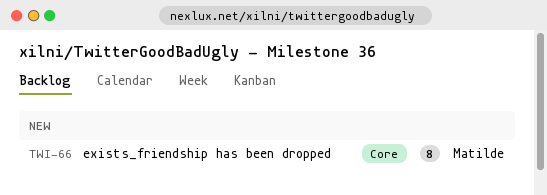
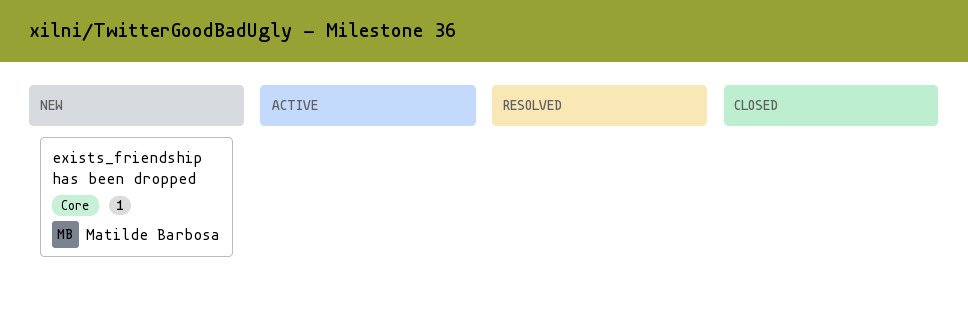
exists_friendship has been dropped, estimate: 8 -> 1

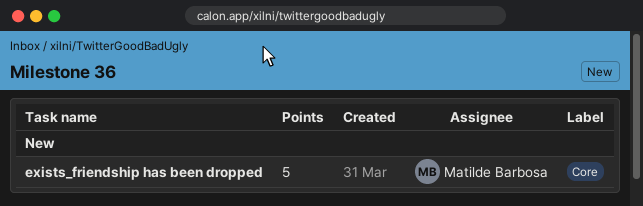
exists_friendship has been dropped, estimate: 1 -> 5

